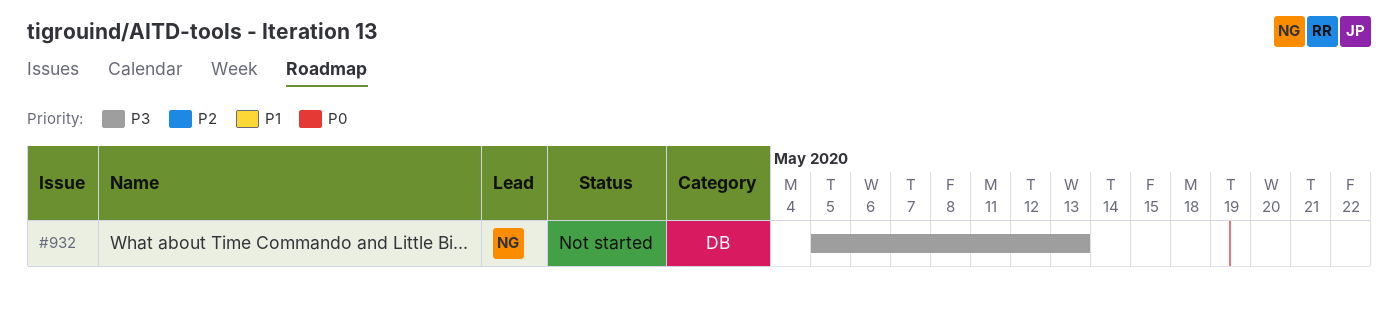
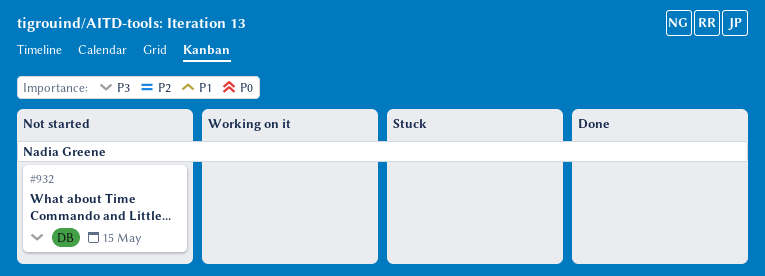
#932, due: May 13 -> May 15

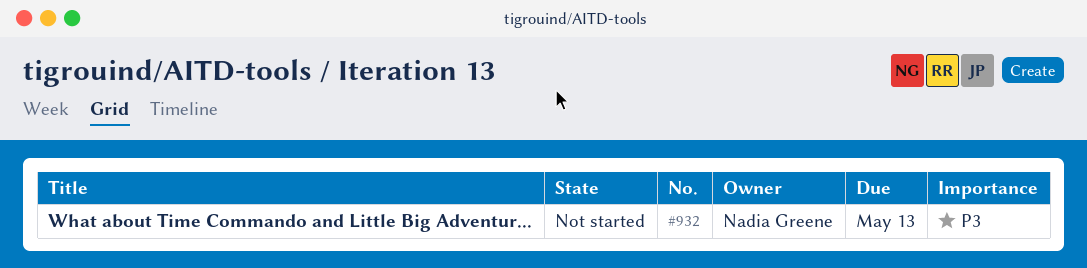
#932, due: May 15 -> May 13

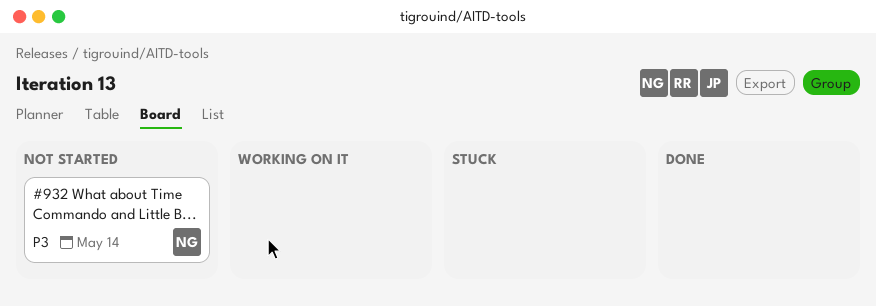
#932, due: May 13 -> May 14

